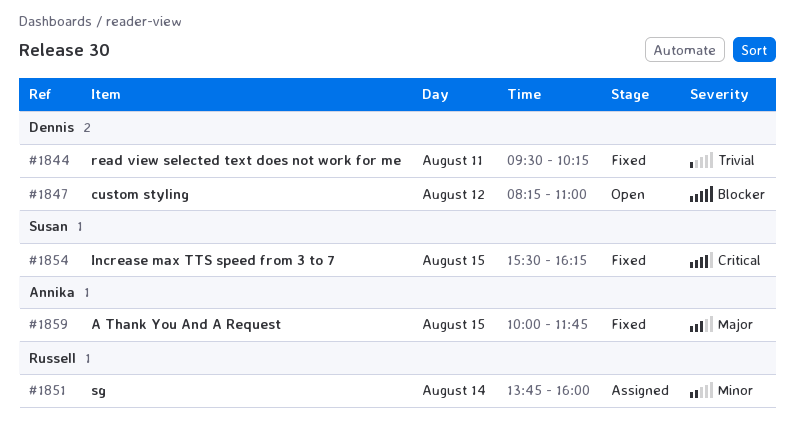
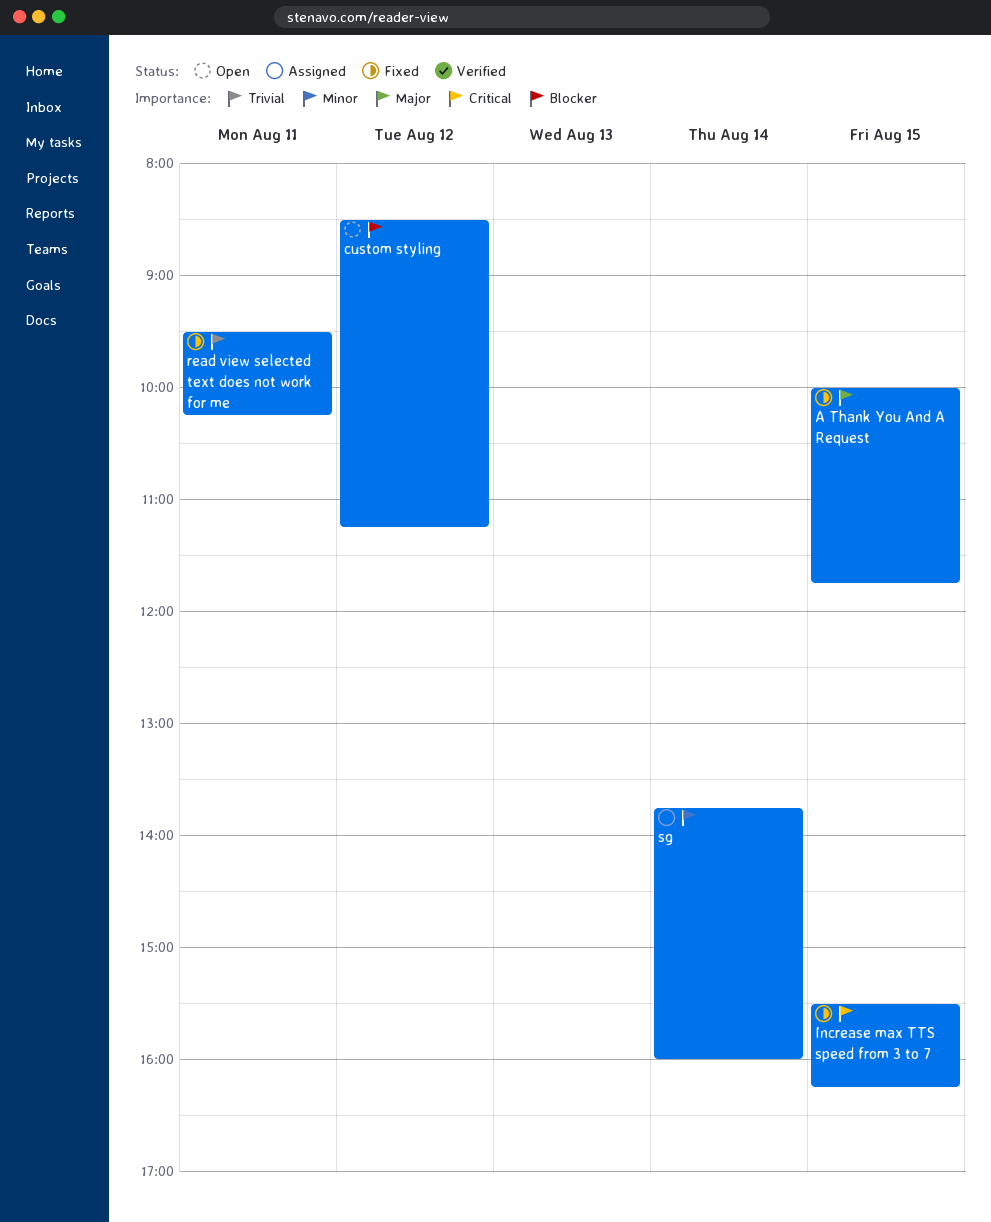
custom styling, begins: 08:15 -> 08:30
custom styling, ends: 11:00 -> 11:15

